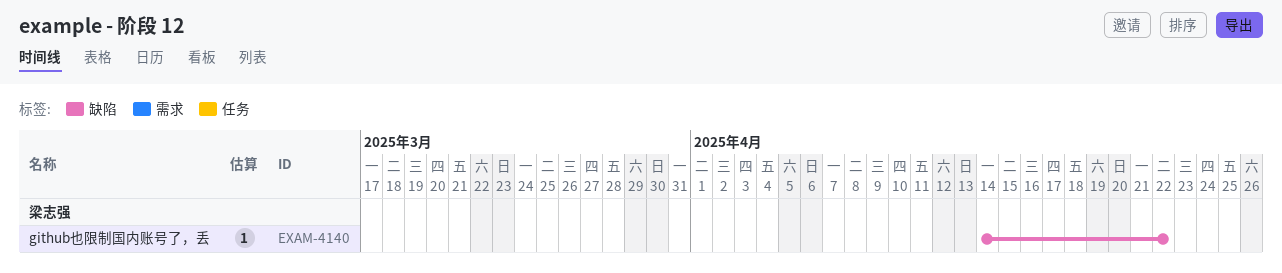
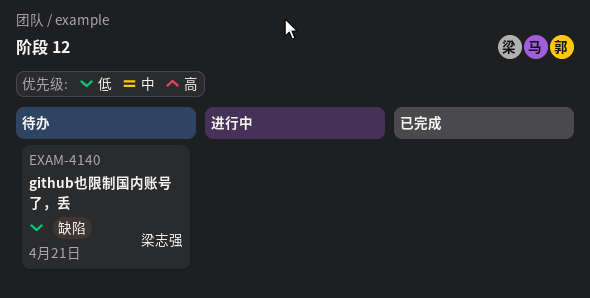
EXAM-4140, due: Apr 22 -> Apr 21

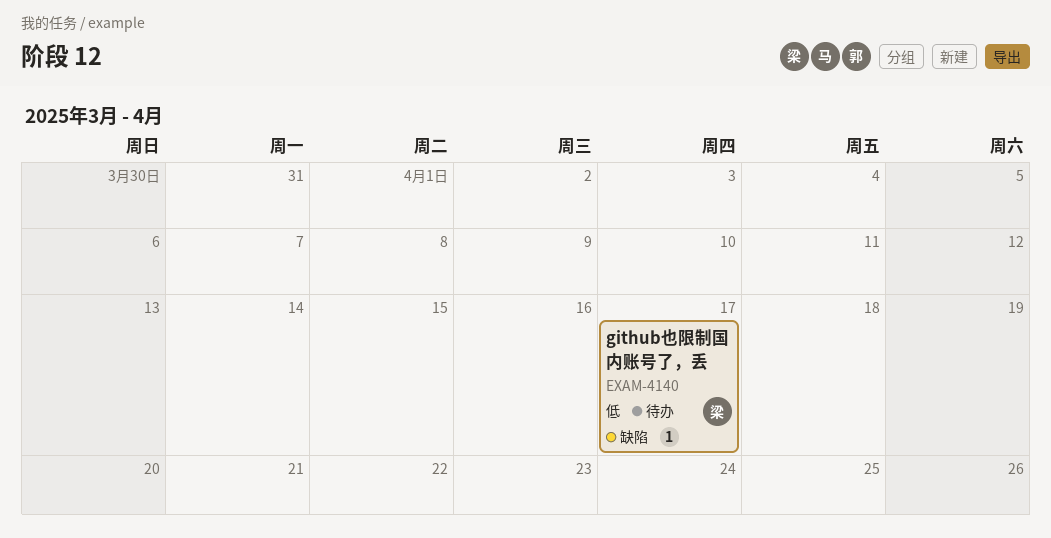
EXAM-4140, due: Apr 21 -> Apr 17

